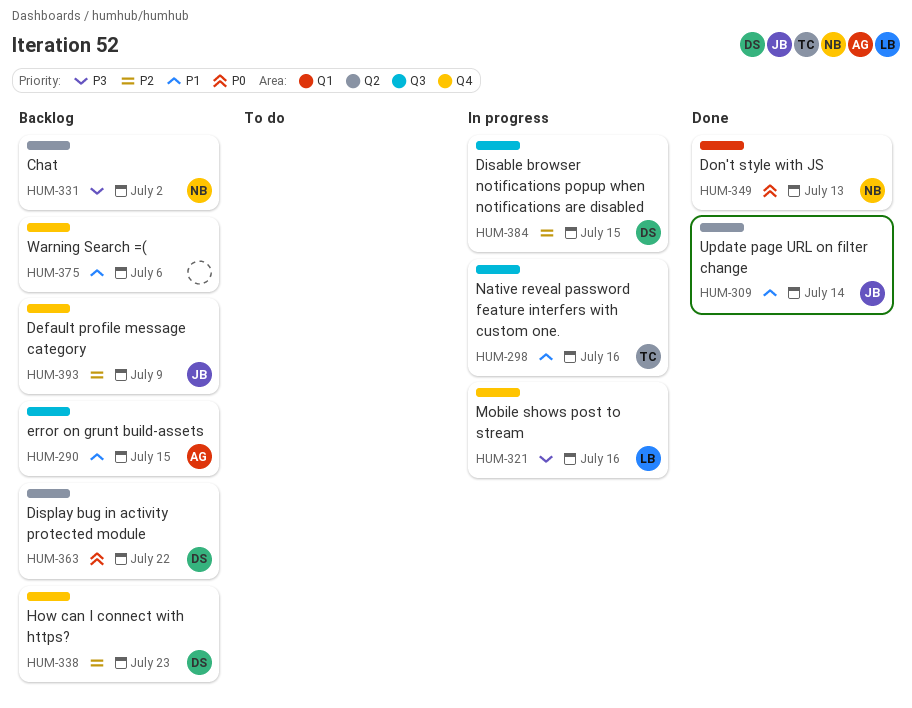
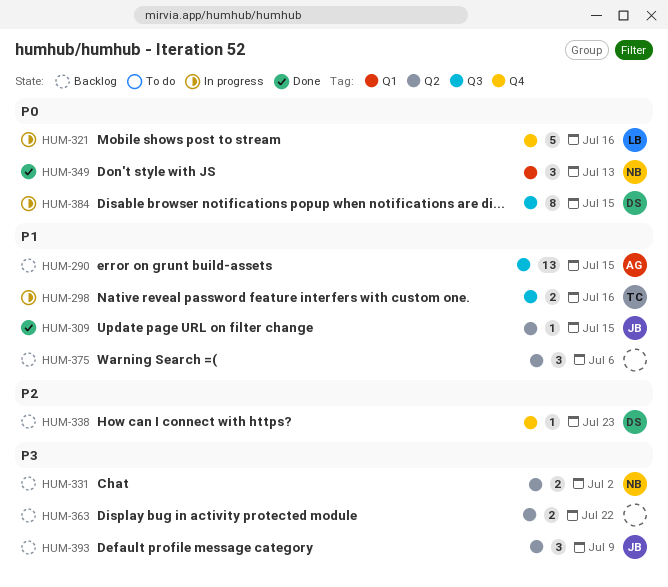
HUM-309, due: Jul 14 -> Jul 15
HUM-321, priority: P3 -> P0
HUM-363, owner: DS -> none
HUM-363, priority: P0 -> P3
HUM-375, label: Q4 -> Q2
HUM-384, priority: P2 -> P0
HUM-393, priority: P2 -> P3
HUM-393, label: Q4 -> Q2

